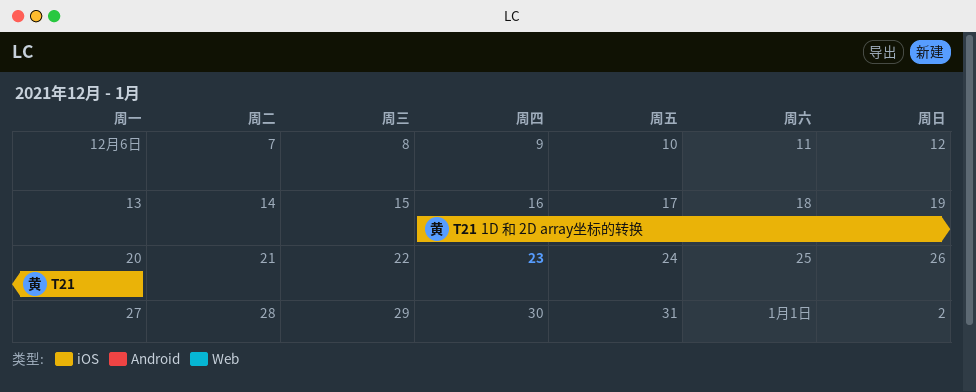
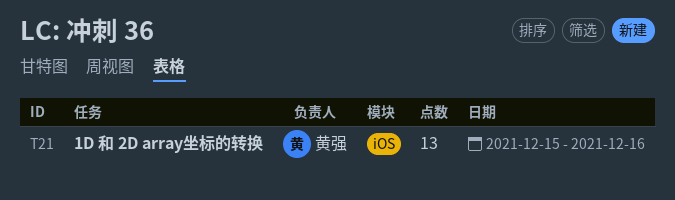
T21, start: Dec 16 -> Dec 15
T21, due: Dec 20 -> Dec 16

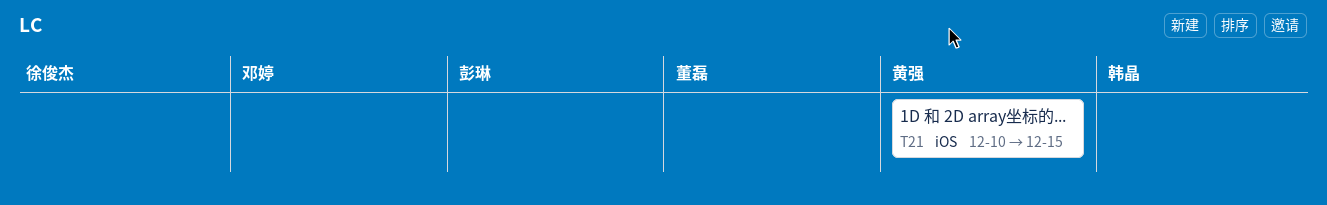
T21, start: Dec 15 -> Dec 10
T21, due: Dec 16 -> Dec 15

